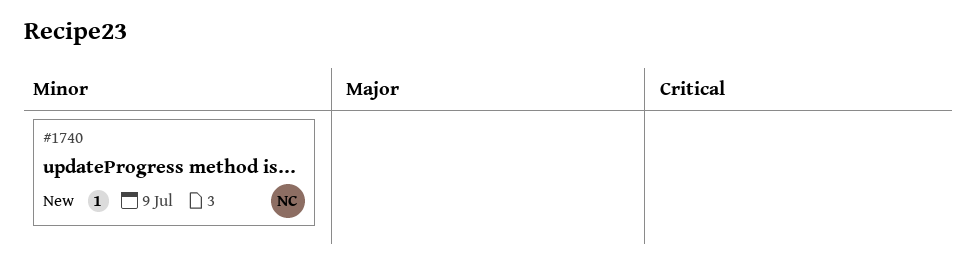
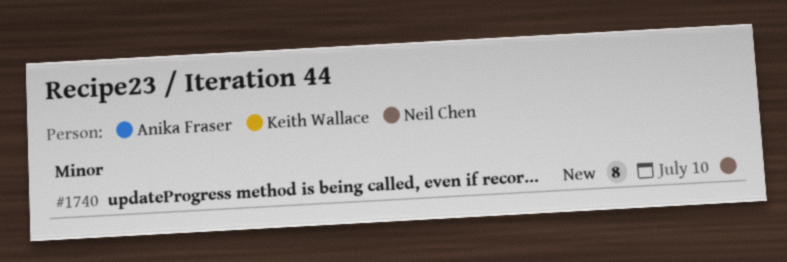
#1740, estimate: 1 -> 8
#1740, due: Jul 9 -> Jul 10

